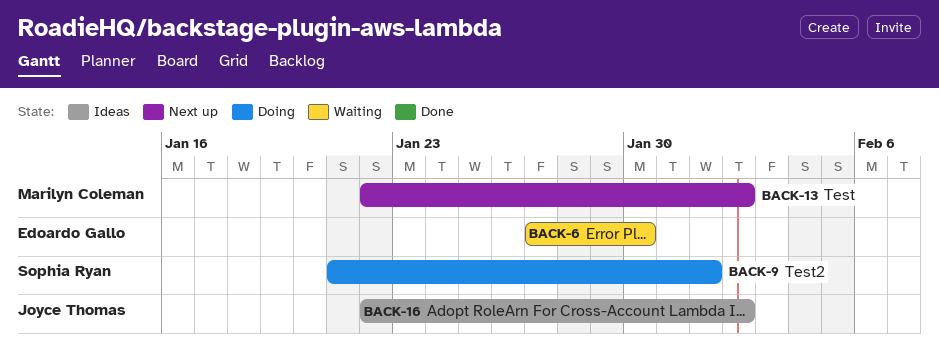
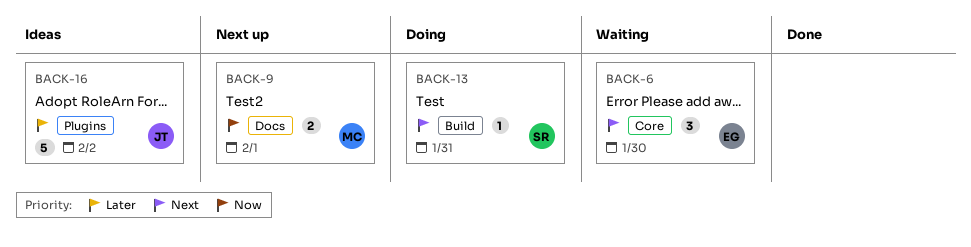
BACK-9, status: Doing -> Next up
BACK-9, owner: Sophia Ryan -> Marilyn Coleman
BACK-13, status: Next up -> Doing
BACK-13, owner: Marilyn Coleman -> Sophia Ryan
BACK-13, due: Feb 2 -> Jan 31

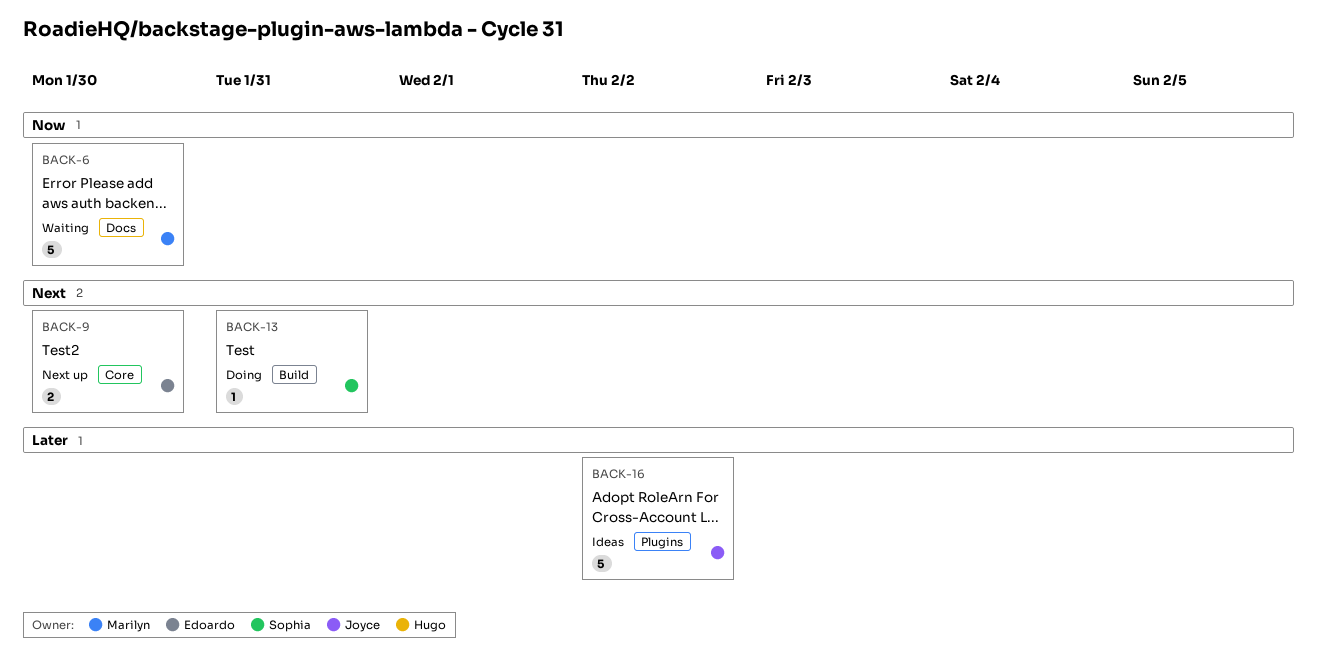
BACK-6, owner: Edoardo -> Marilyn
BACK-6, priority: Next -> Now
BACK-6, label: Core -> Docs
BACK-6, estimate: 3 -> 5
BACK-9, owner: Marilyn -> Edoardo
BACK-9, priority: Now -> Next
BACK-9, label: Docs -> Core
BACK-9, due: Feb 1 -> Jan 30

